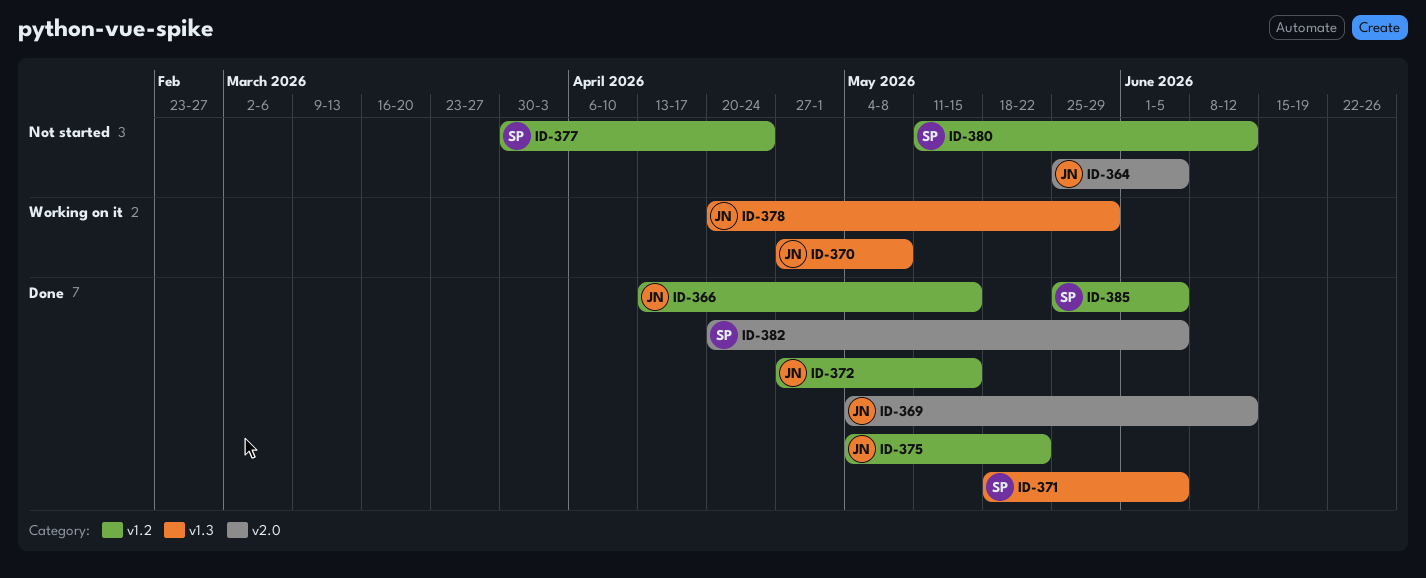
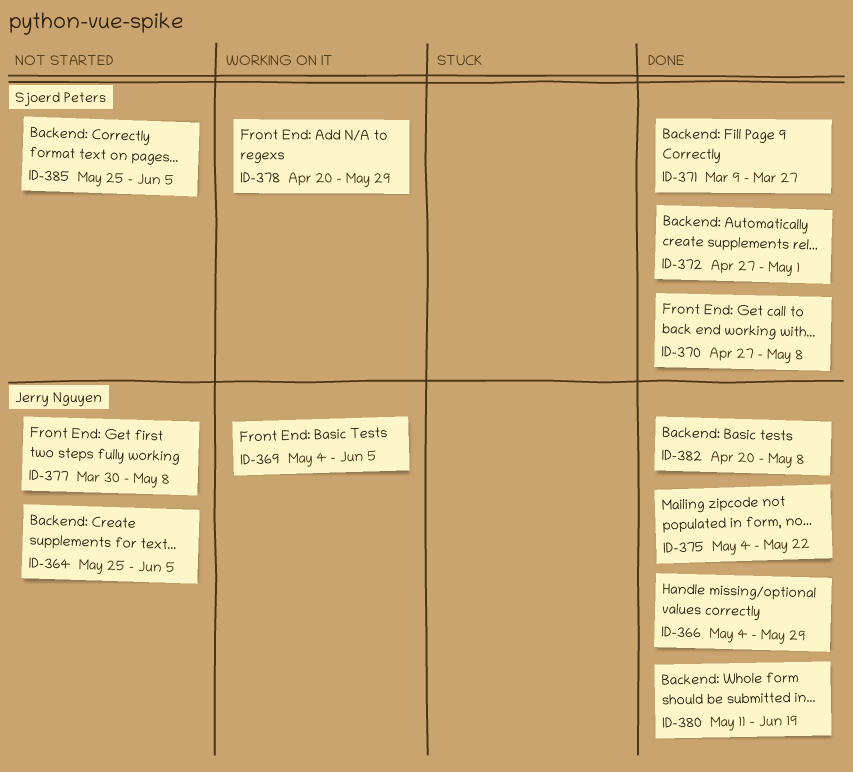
ID-366, start: Apr 13 -> May 4
ID-366, due: May 15 -> May 29
ID-369, status: Done -> Working on it
ID-369, due: Jun 12 -> Jun 5
ID-370, status: Working on it -> Done
ID-370, owner: Jerry Nguyen -> Sjoerd Peters
ID-371, start: May 18 -> Mar 9
ID-371, due: Jun 5 -> Mar 27
ID-372, owner: Jerry Nguyen -> Sjoerd Peters
ID-372, due: May 15 -> May 1
ID-377, owner: Sjoerd Peters -> Jerry Nguyen
ID-377, due: Apr 24 -> May 8
ID-378, owner: Jerry Nguyen -> Sjoerd Peters
ID-380, status: Not started -> Done
ID-380, owner: Sjoerd Peters -> Jerry Nguyen
ID-380, due: Jun 12 -> Jun 19
ID-382, owner: Sjoerd Peters -> Jerry Nguyen
ID-382, due: Jun 5 -> May 8
ID-385, status: Done -> Not started

